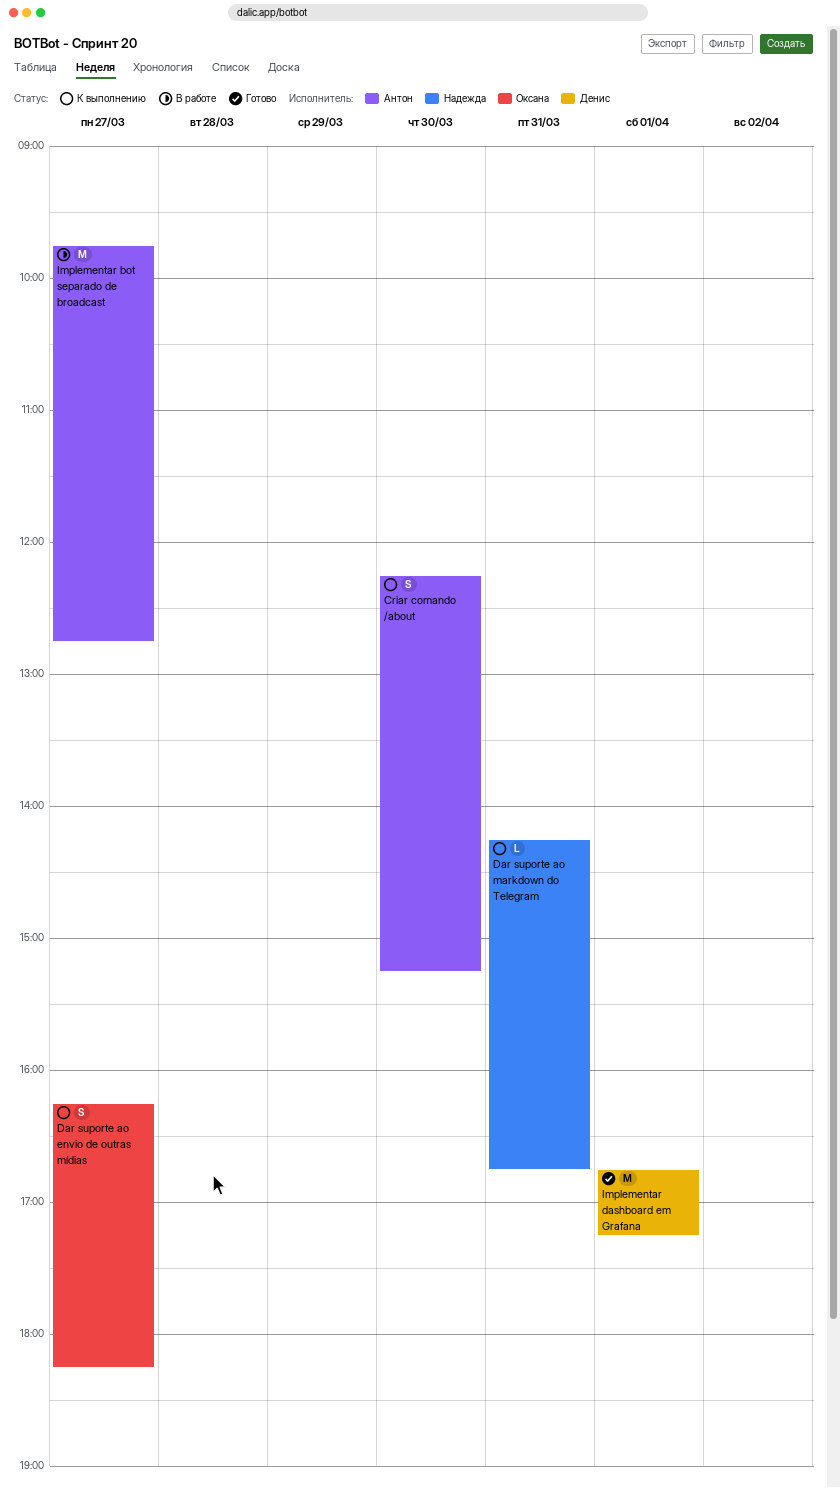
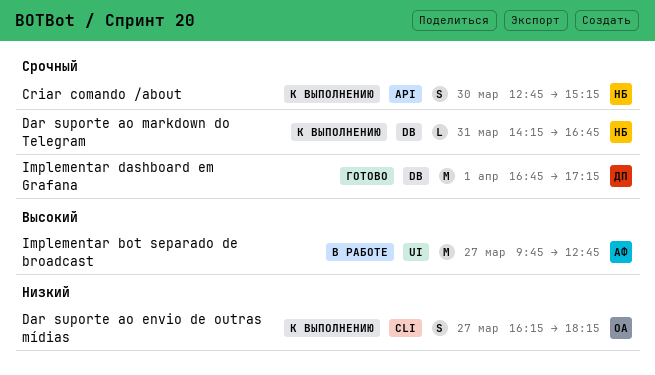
Criar comando /about, owner: Антон -> Надежда
Criar comando /about, begins: 12:15 -> 12:45

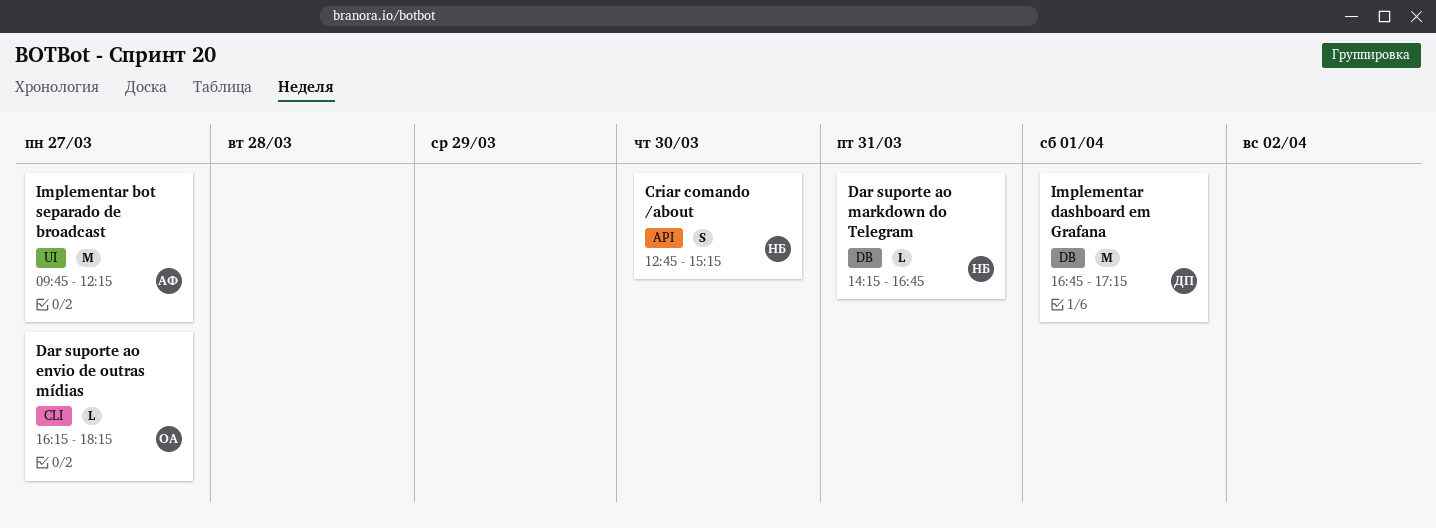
Dar suporte ao envio de outras mídias, estimate: S -> L
Implementar bot separado de broadcast, ends: 12:45 -> 12:15

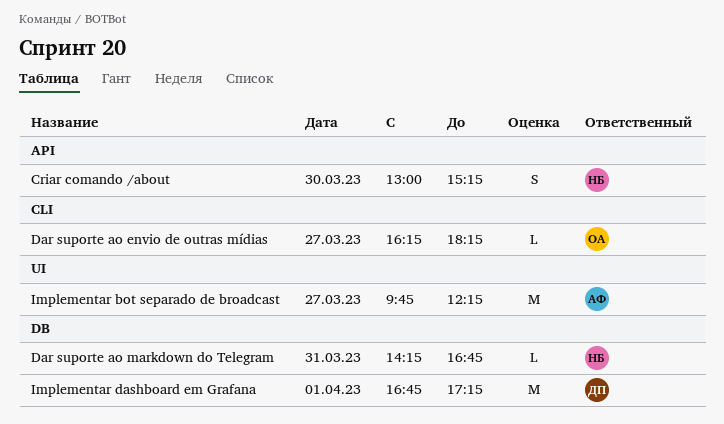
Criar comando /about, begins: 12:45 -> 13:00

